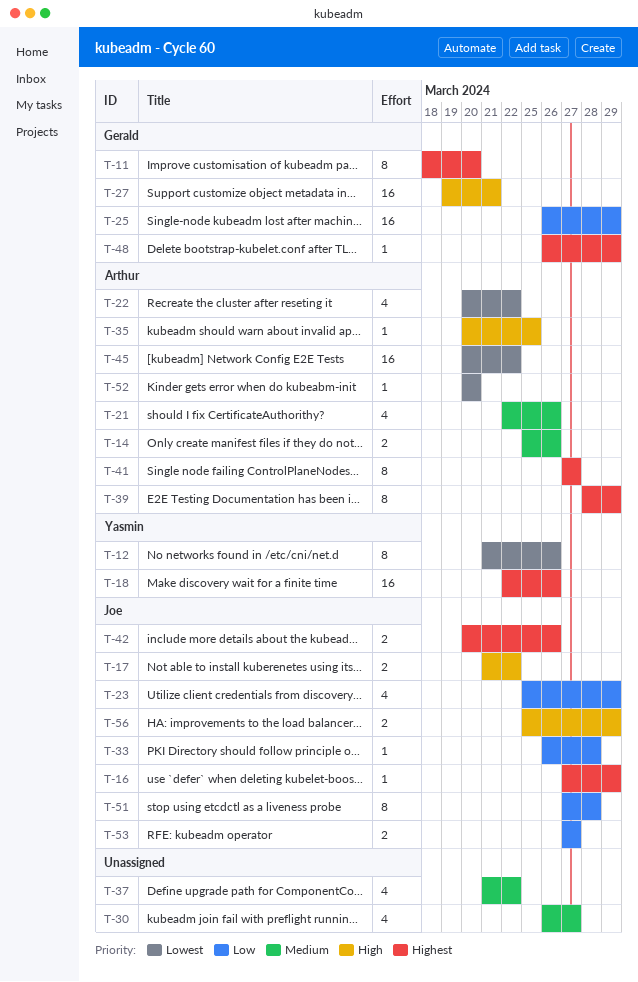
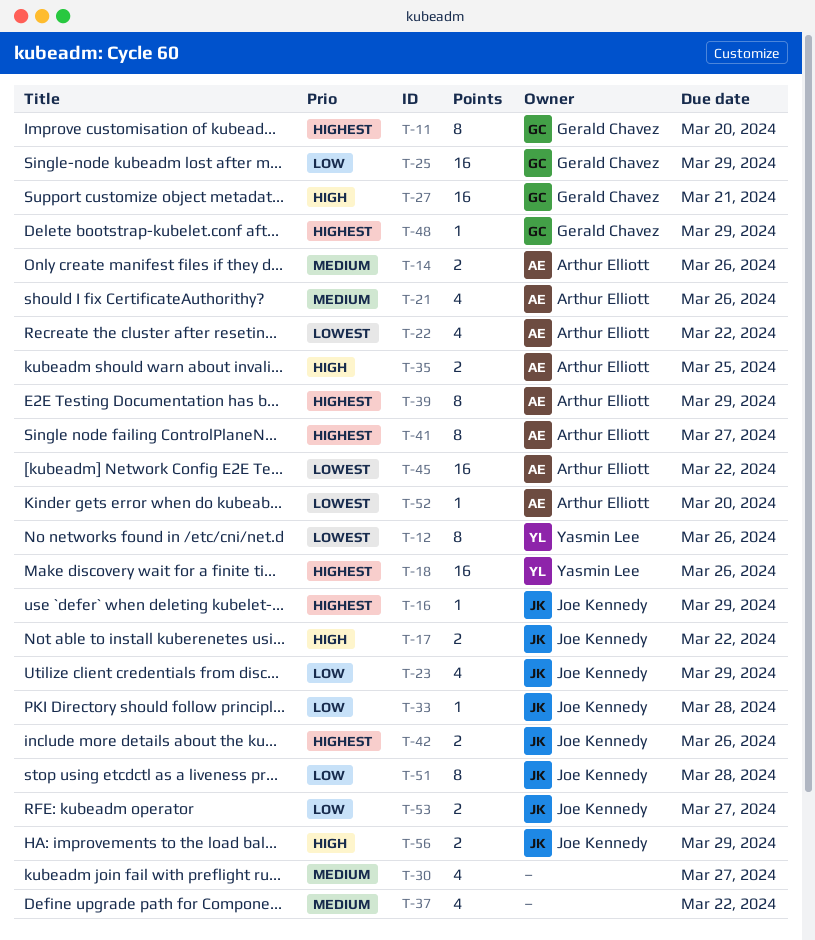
T-35, estimate: 1 -> 2

